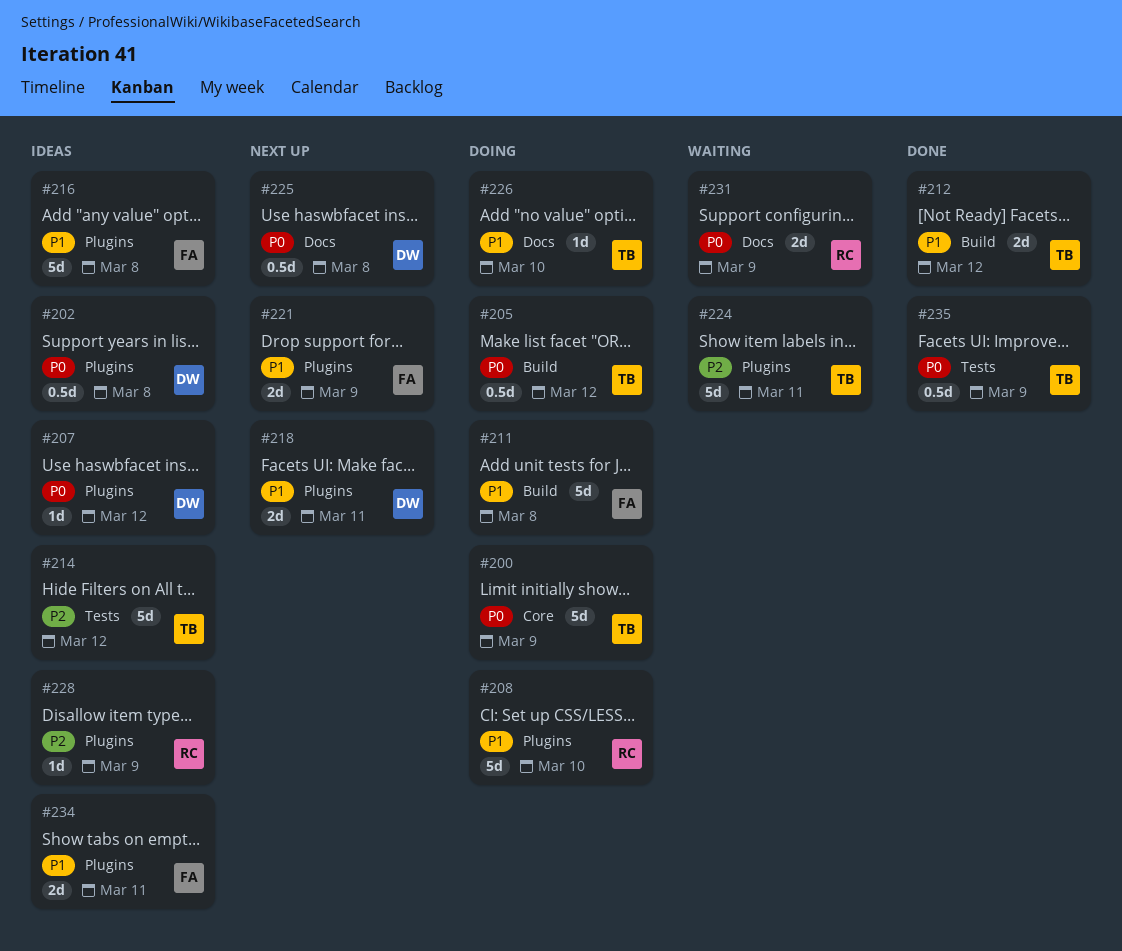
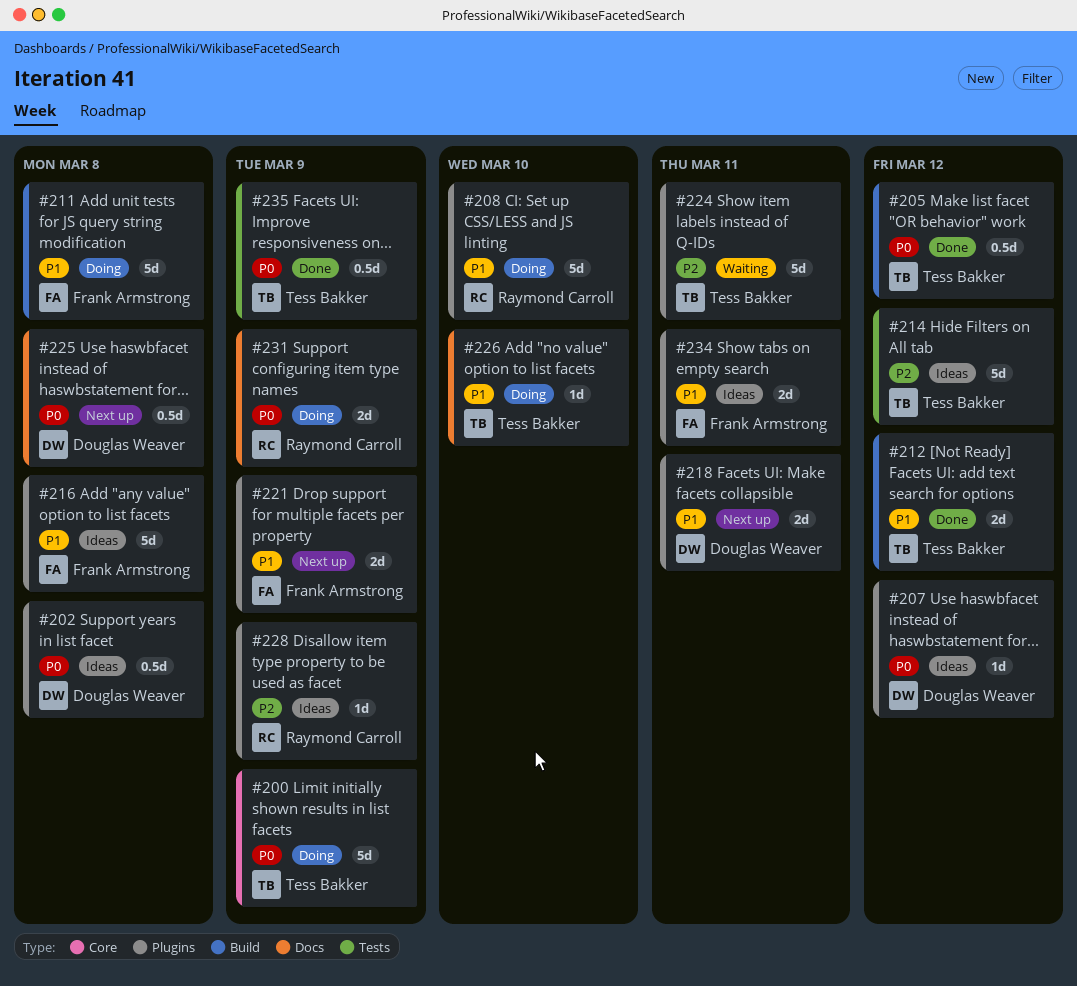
#205, status: Doing -> Done
#231, status: Waiting -> Doing

